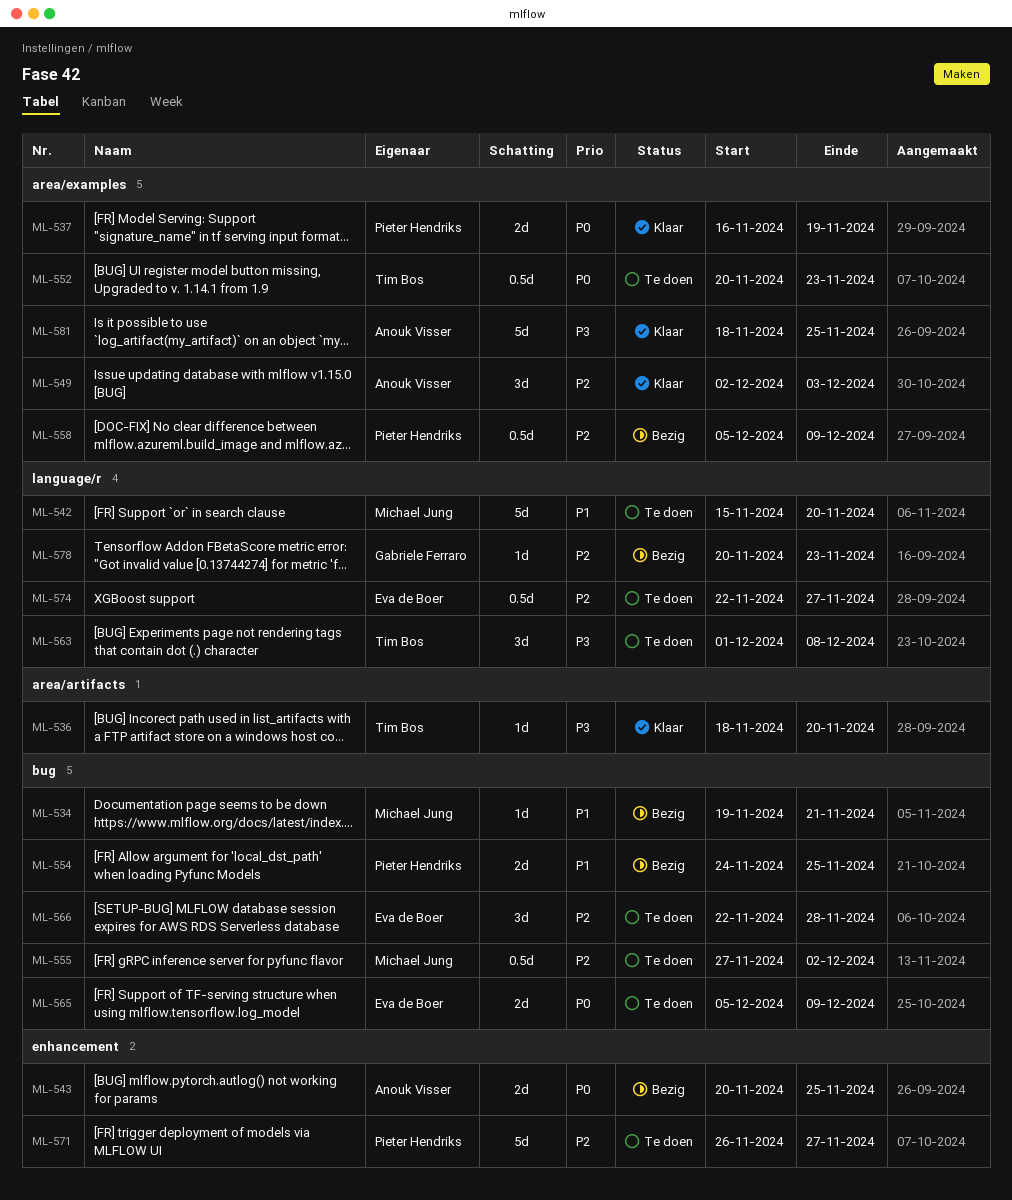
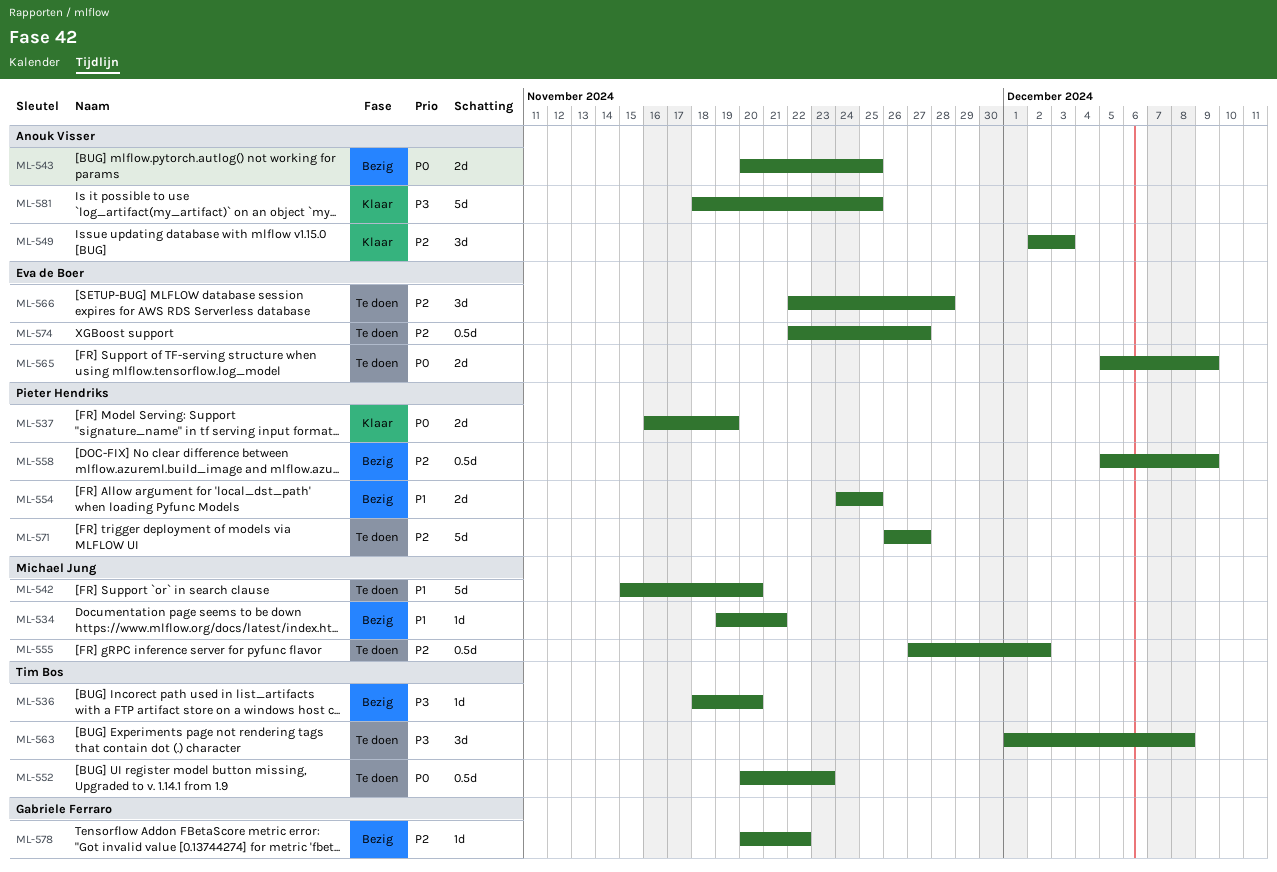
ML-536, status: Klaar -> Bezig
ML-578, due: Nov 23 -> Nov 22

